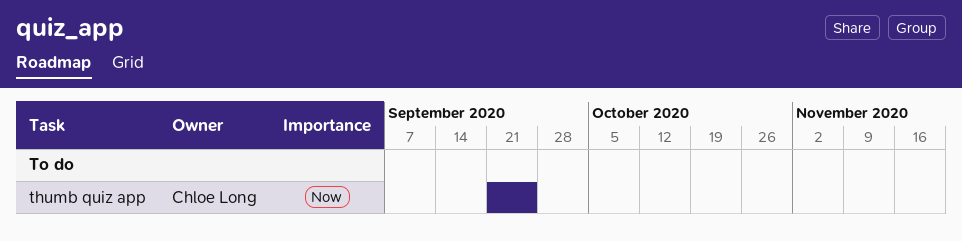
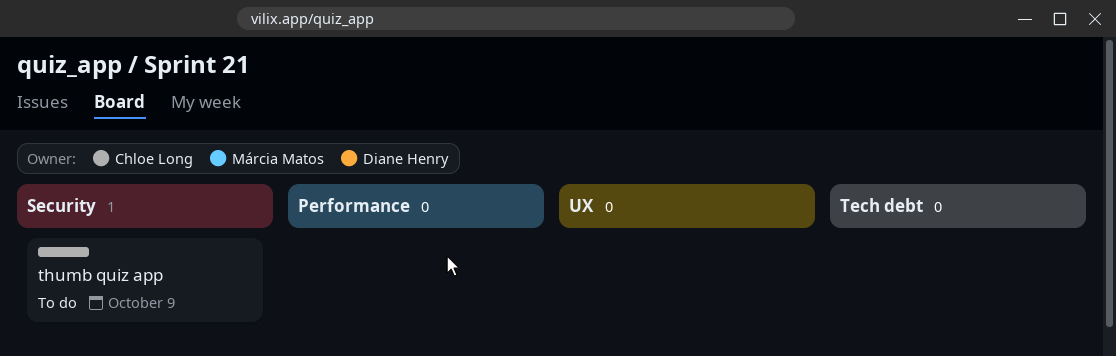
thumb quiz app, due: Sep 25 -> Oct 9

